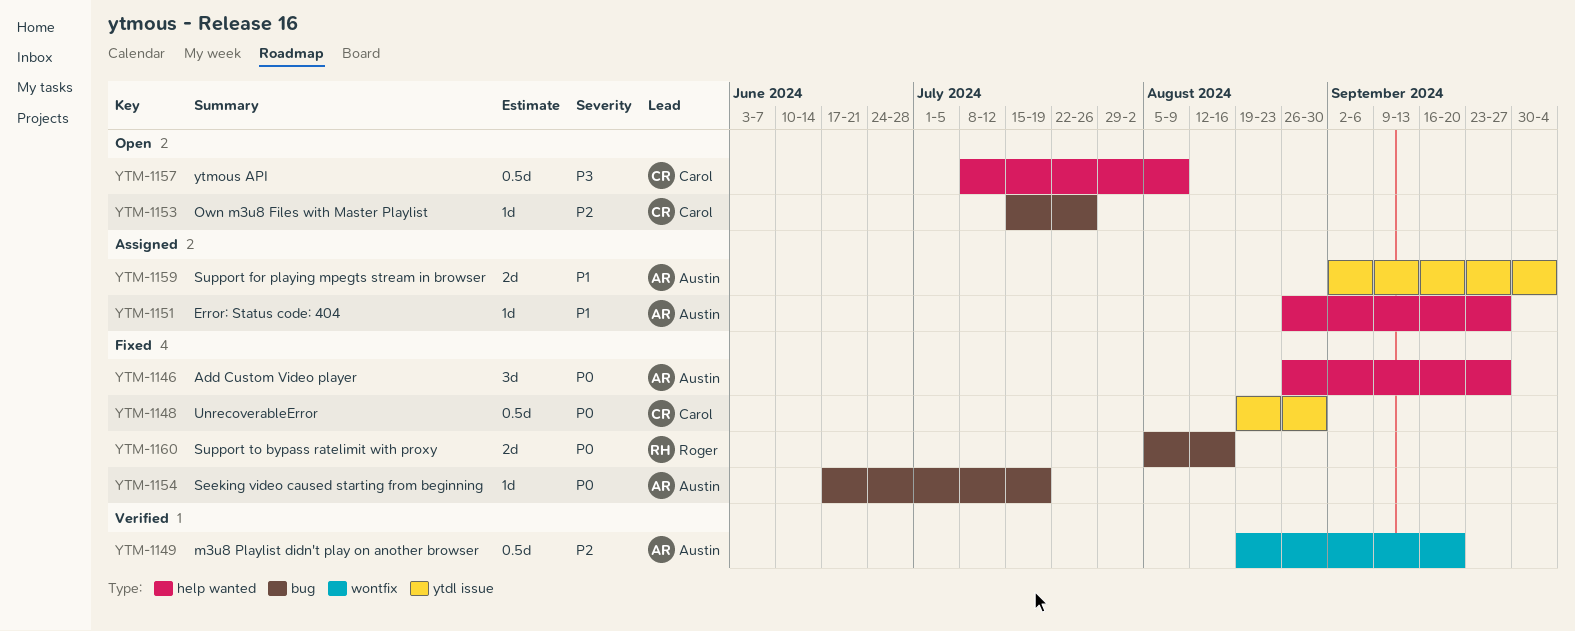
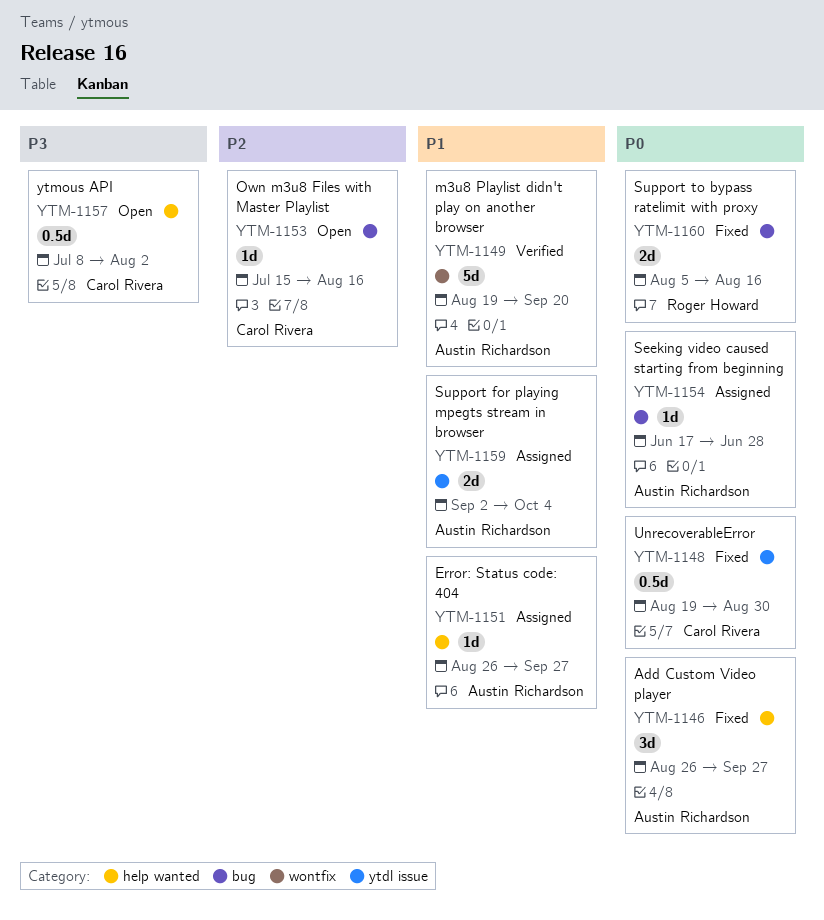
YTM-1149, priority: P2 -> P1
YTM-1149, estimate: 0.5d -> 5d
YTM-1153, due: Jul 26 -> Aug 16
YTM-1154, status: Fixed -> Assigned
YTM-1154, due: Jul 19 -> Jun 28
YTM-1157, due: Aug 9 -> Aug 2

